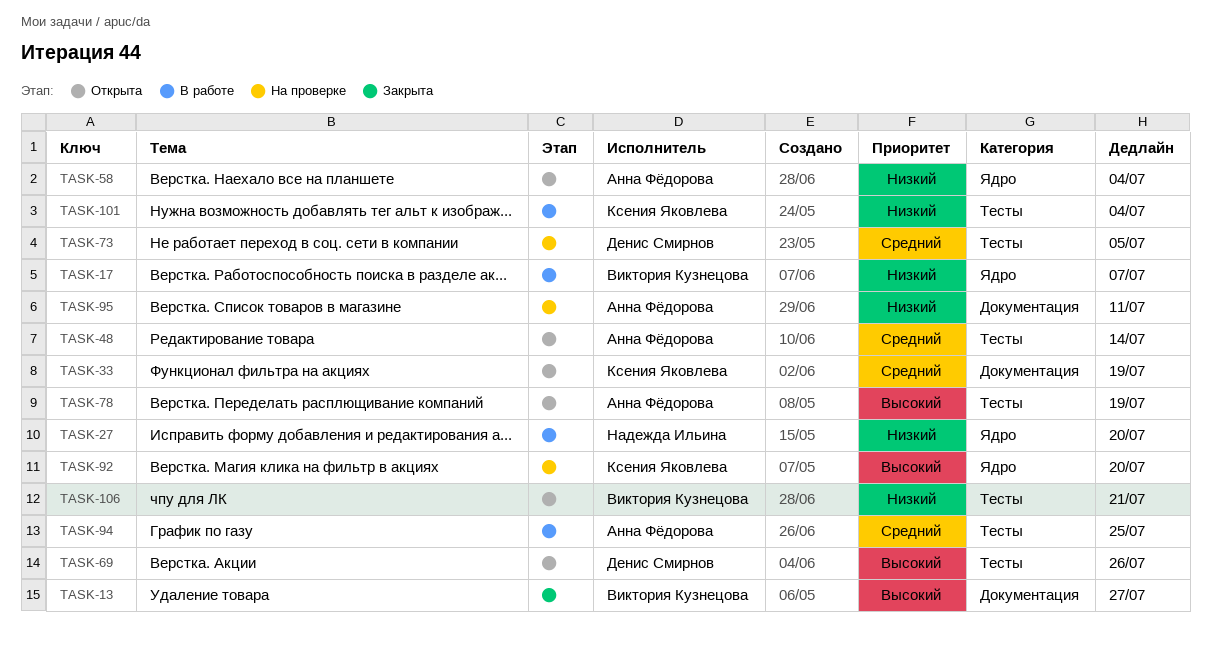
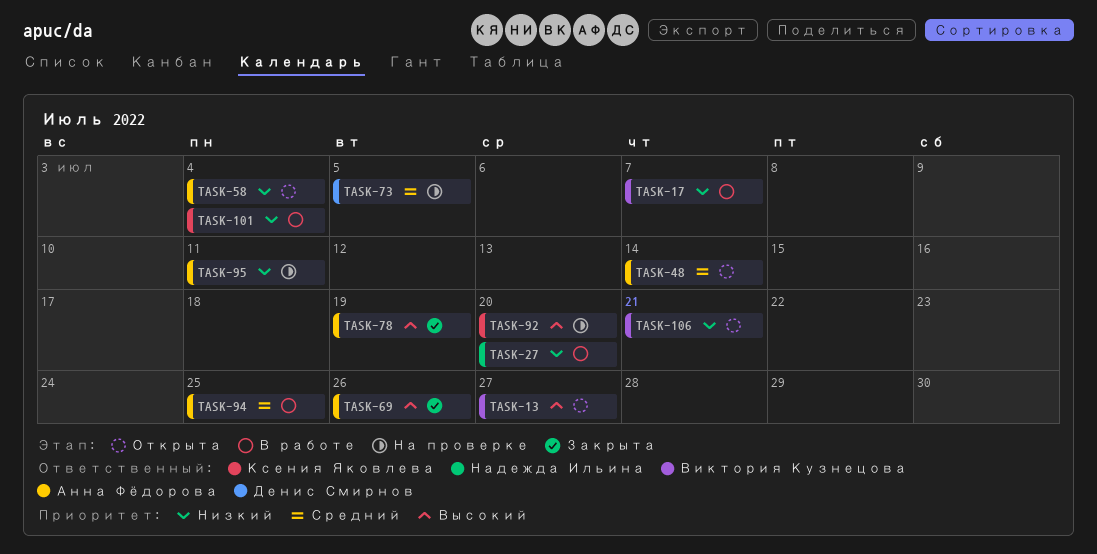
TASK-13, status: Закрыта -> Открыта
TASK-33: present -> none
TASK-69, status: Открыта -> Закрыта
TASK-69, owner: Денис Смирнов -> Анна Фёдорова
TASK-78, status: Открыта -> Закрыта

